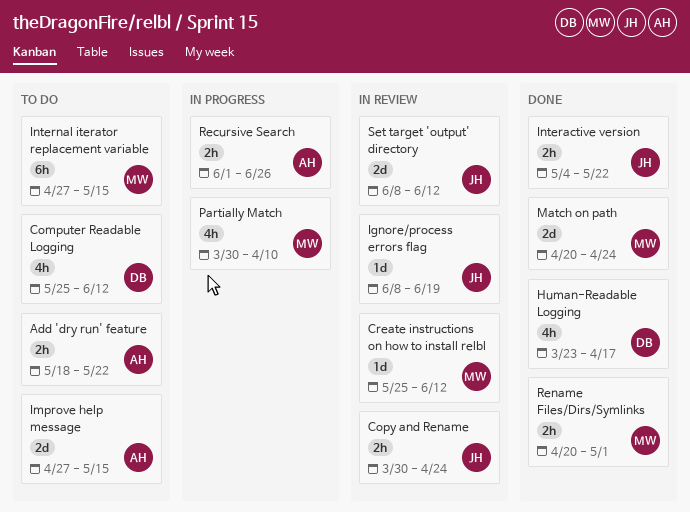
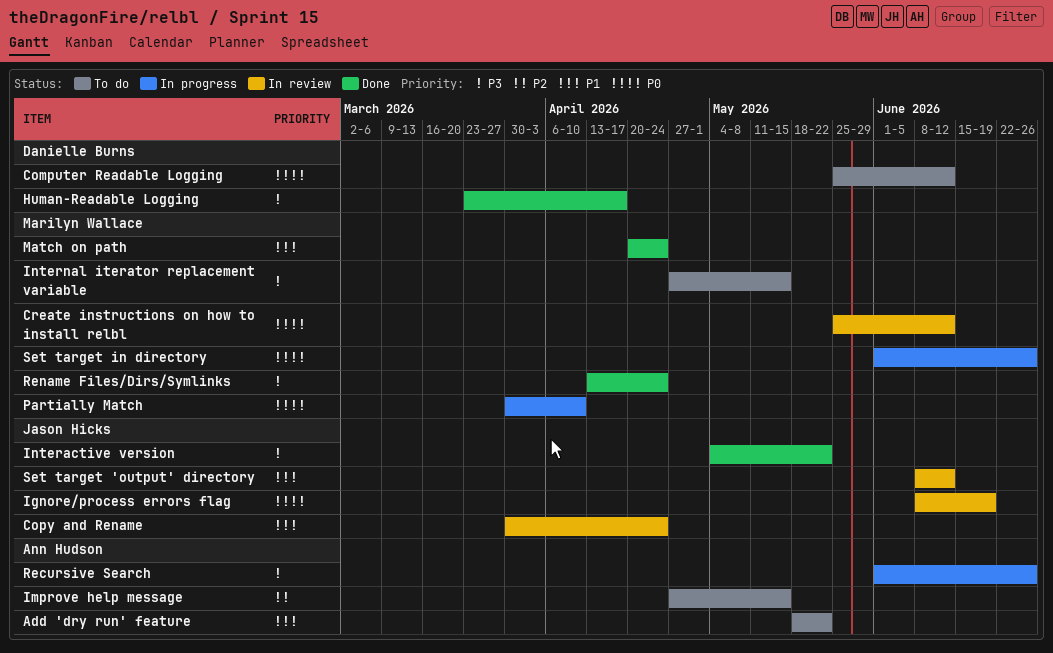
Rename Files/Dirs/Symlinks, start: Apr 20 -> Apr 13
Rename Files/Dirs/Symlinks, due: May 1 -> Apr 24
Set target in directory: none -> present

